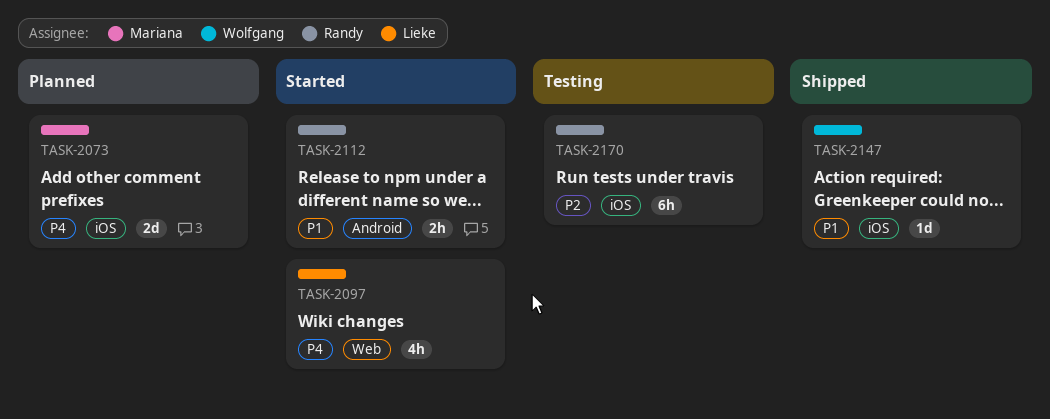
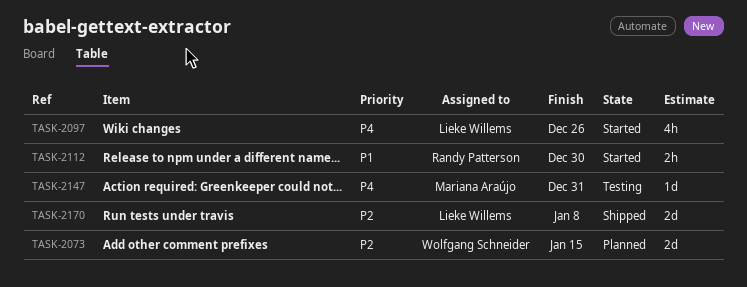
TASK-2073, owner: Mariana Araújo -> Wolfgang Schneider
TASK-2073, priority: P4 -> P2
TASK-2147, status: Shipped -> Testing
TASK-2147, owner: Wolfgang Schneider -> Mariana Araújo
TASK-2147, priority: P1 -> P4
TASK-2170, status: Testing -> Shipped
TASK-2170, owner: Randy Patterson -> Lieke Willems
TASK-2170, estimate: 6h -> 2d

